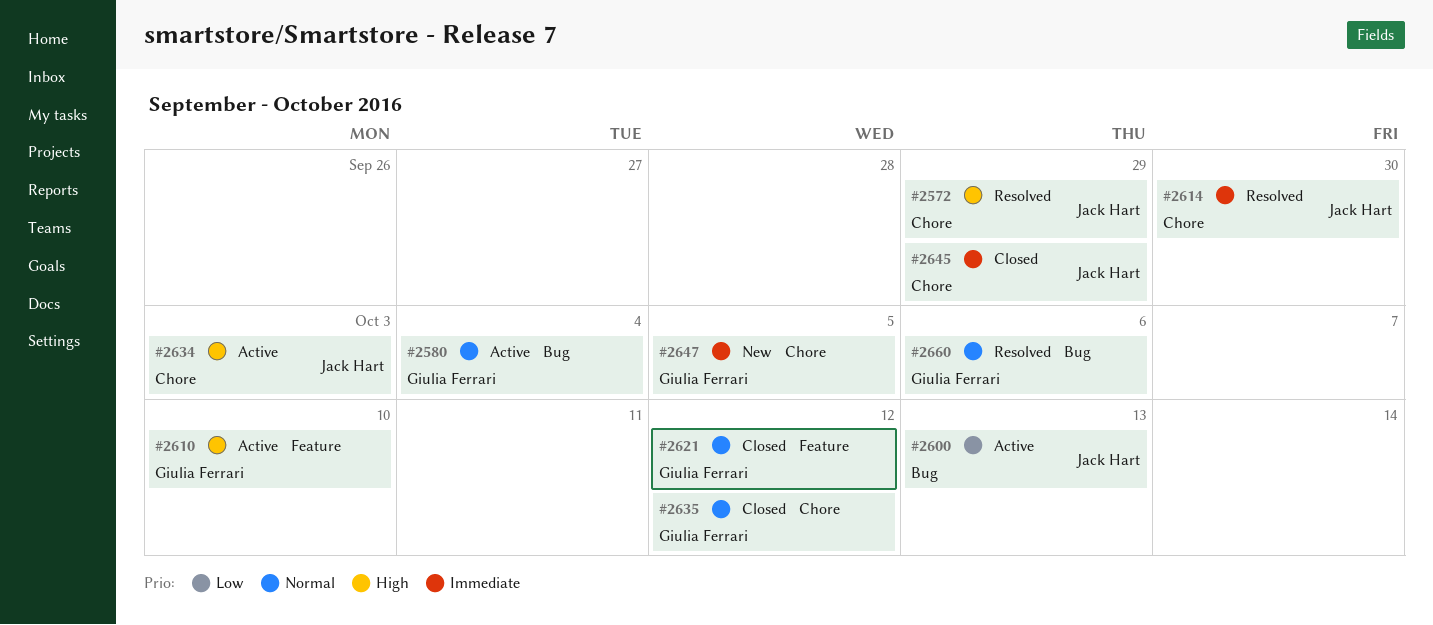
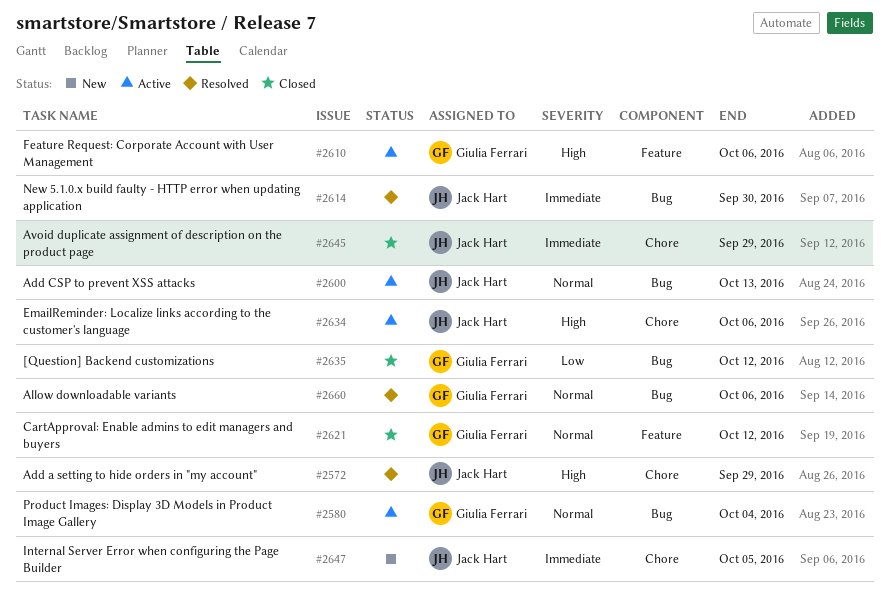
#2600, priority: Low -> Normal
#2610, due: Oct 10 -> Oct 6
#2614, label: Chore -> Bug
#2634, due: Oct 3 -> Oct 6
#2635, priority: Normal -> Low
#2635, label: Chore -> Bug
#2647, owner: Giulia Ferrari -> Jack Hart

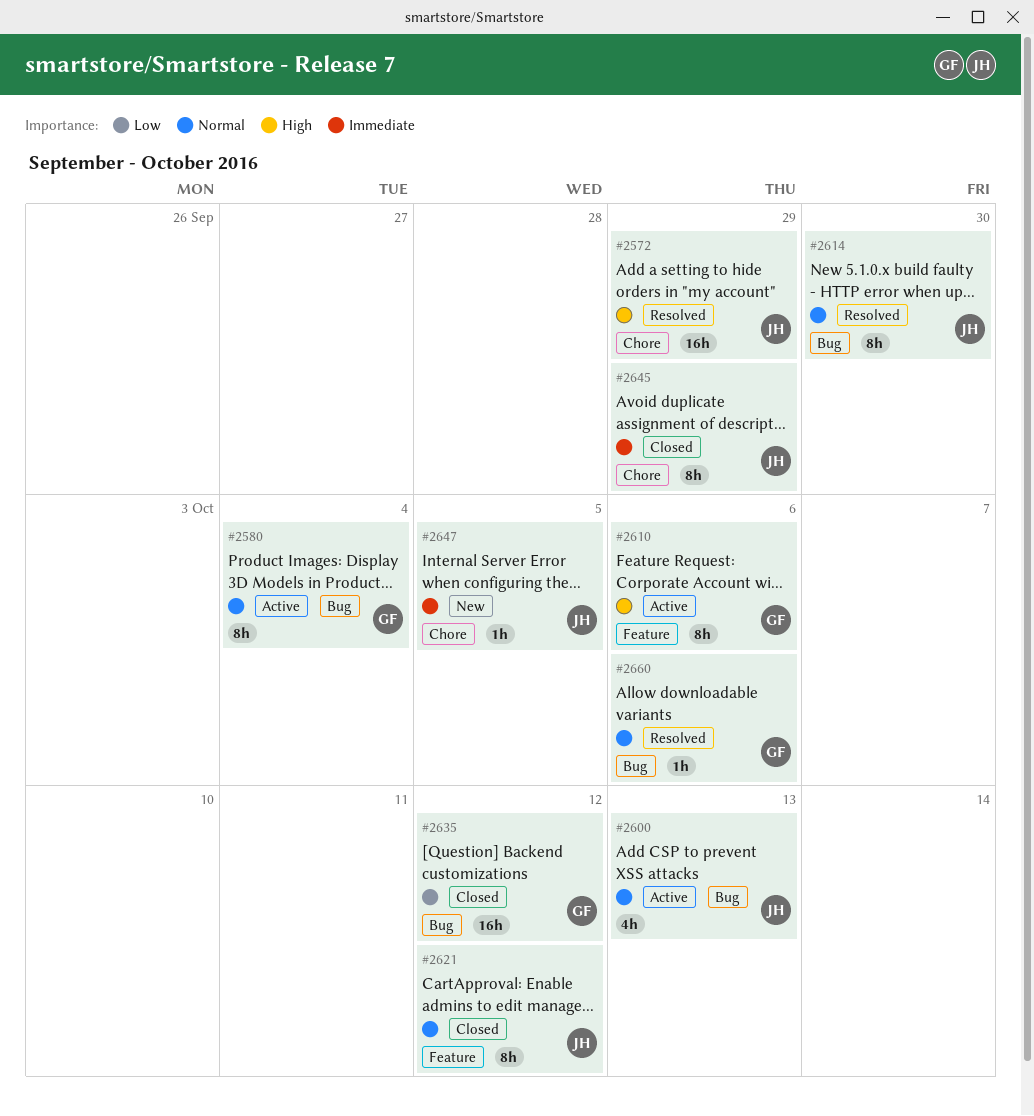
#2614, priority: Immediate -> Normal
#2621, owner: Giulia Ferrari -> Jack Hart
#2634: present -> none

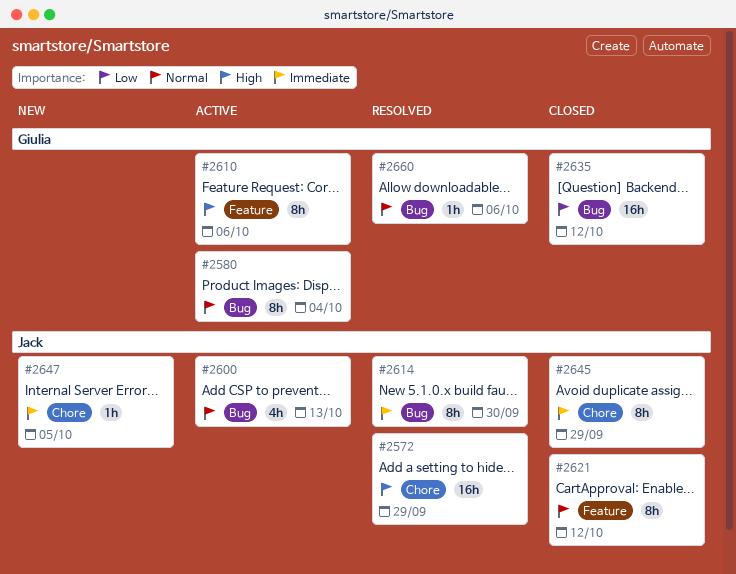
#2614, priority: Normal -> Immediate

